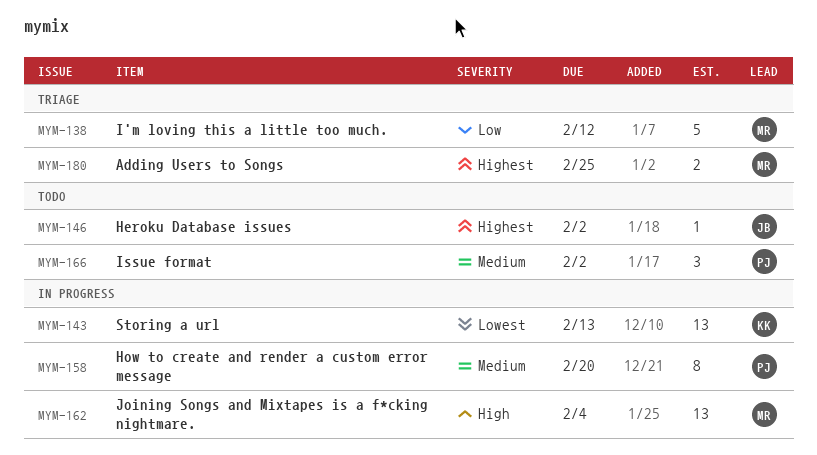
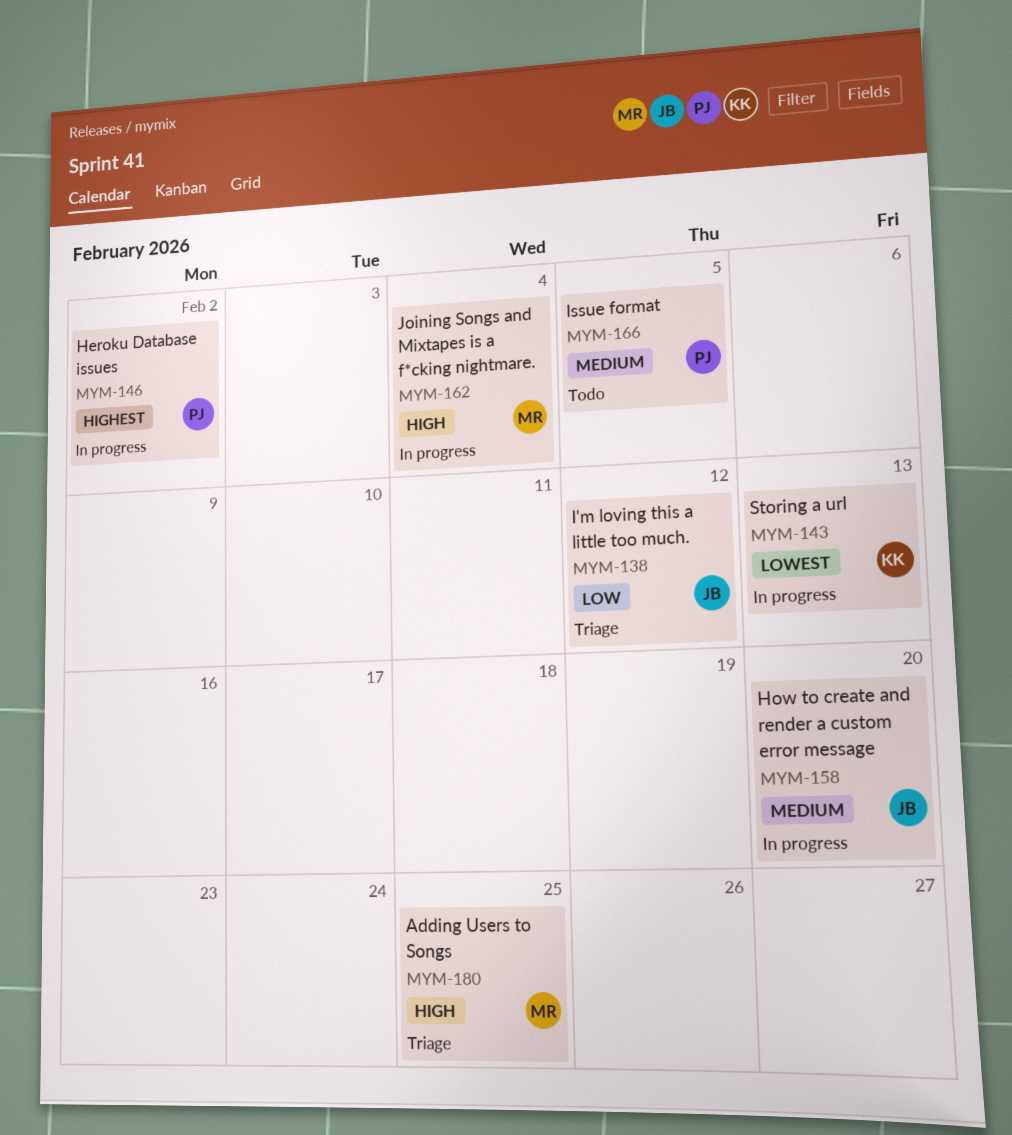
MYM-138, owner: MR -> JB
MYM-146, status: Todo -> In progress
MYM-146, owner: JB -> PJ
MYM-158, owner: PJ -> JB
MYM-166, due: Feb 2 -> Feb 5
MYM-180, priority: Highest -> High

